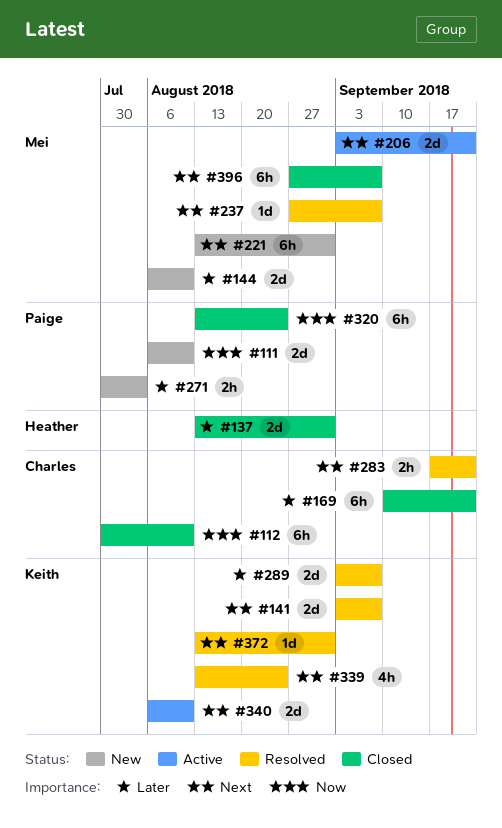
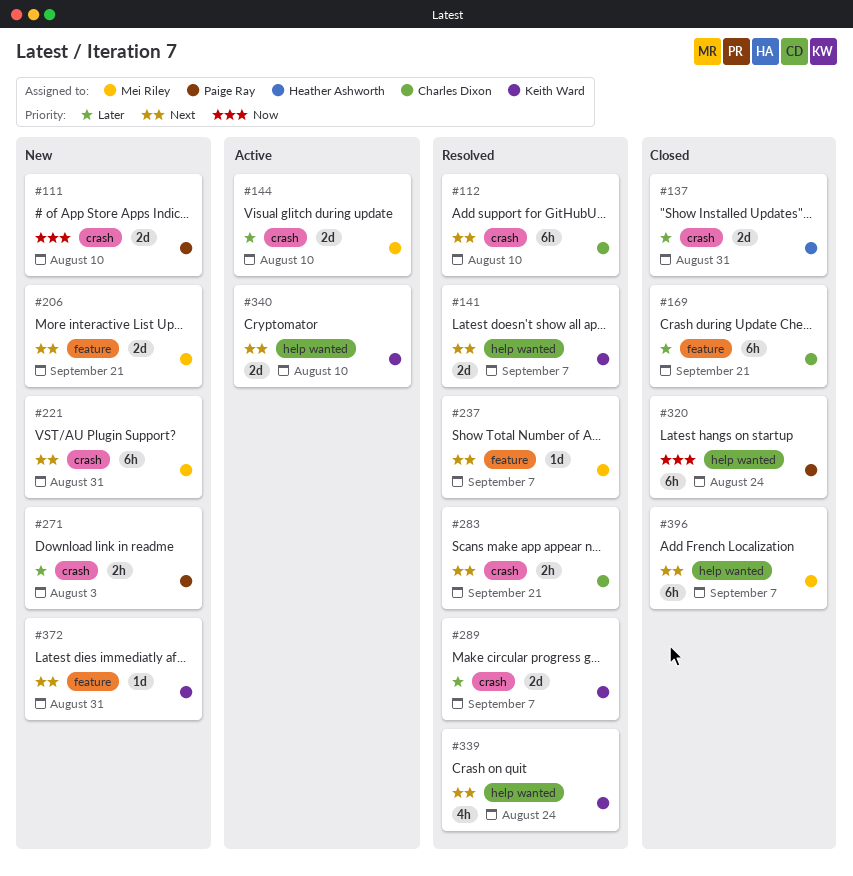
#112, status: Closed -> Resolved
#112, priority: Now -> Next
#144, status: New -> Active
#206, status: Active -> New
#372, status: Resolved -> New

